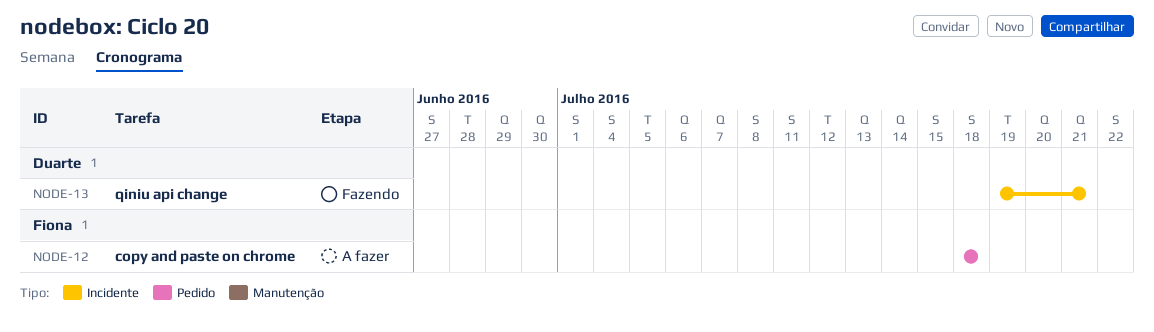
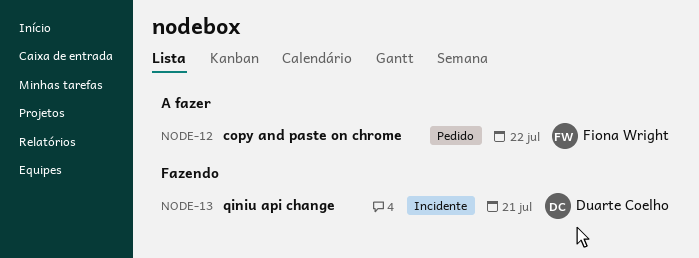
NODE-12, due: Jul 18 -> Jul 22

